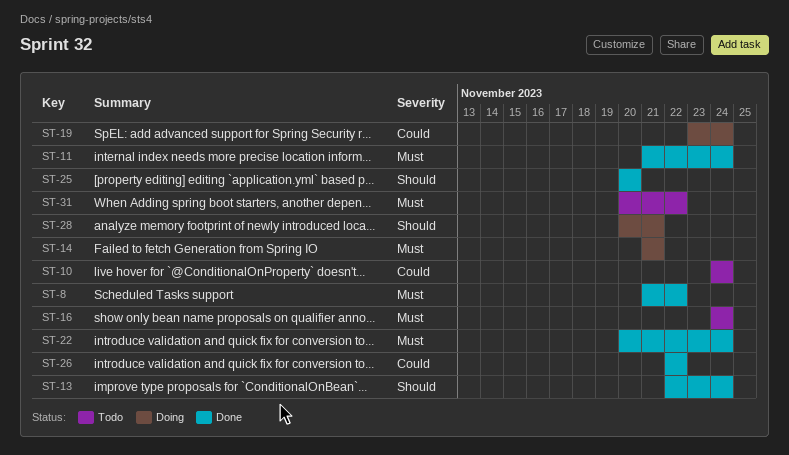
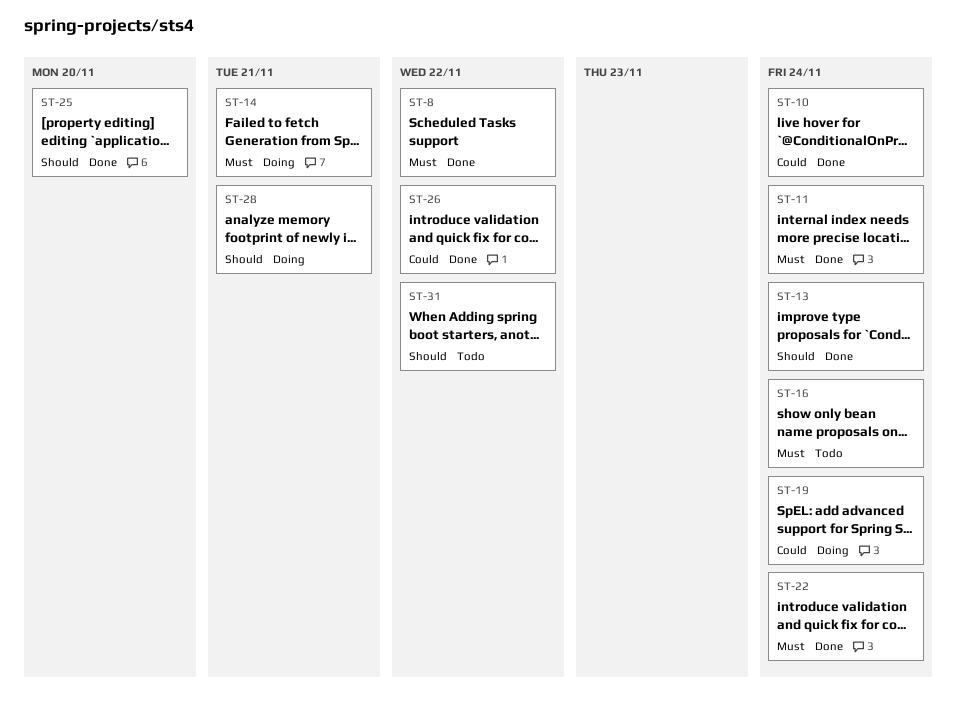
ST-10, status: Todo -> Done
ST-31, priority: Must -> Should

